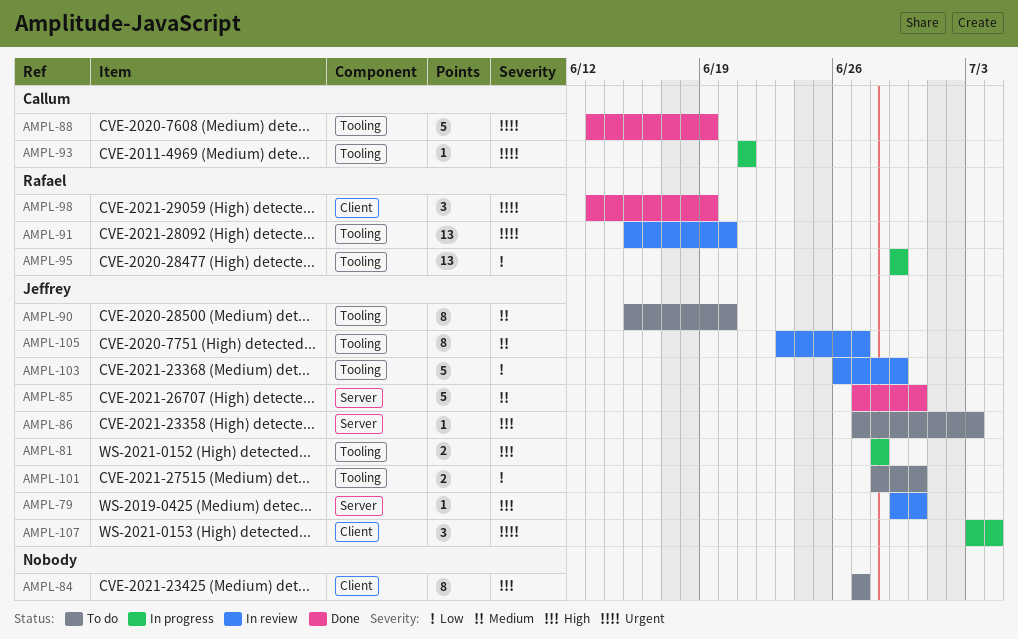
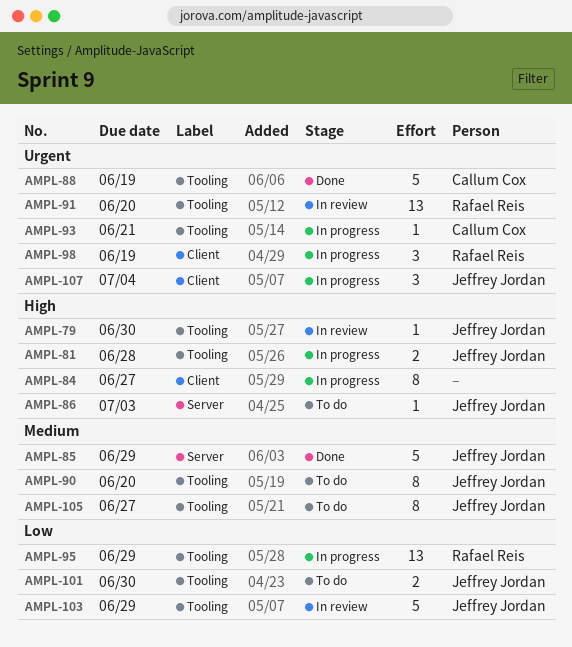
AMPL-79, label: Server -> Tooling
AMPL-84, status: To do -> In progress
AMPL-85, due: Jun 30 -> Jun 29
AMPL-98, status: Done -> In progress
AMPL-105, status: In review -> To do

